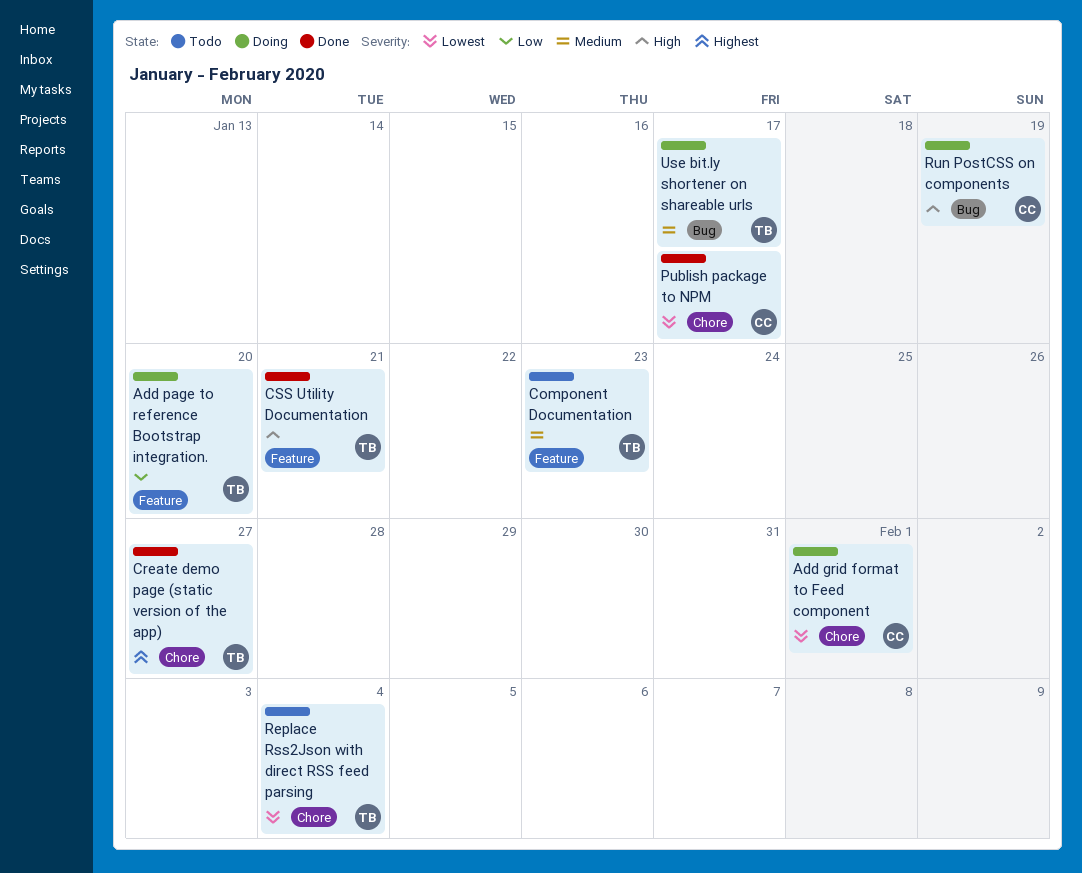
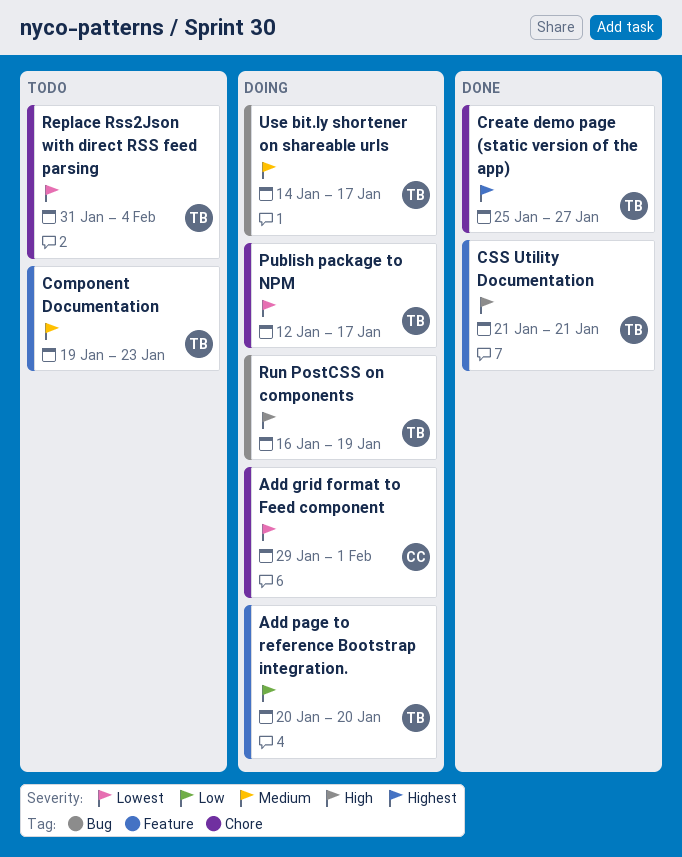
Publish package to NPM, status: Done -> Doing
Publish package to NPM, owner: CC -> TB
Run PostCSS on components, owner: CC -> TB

